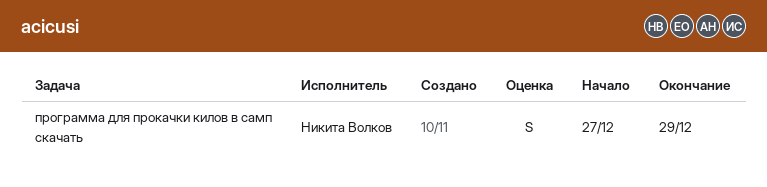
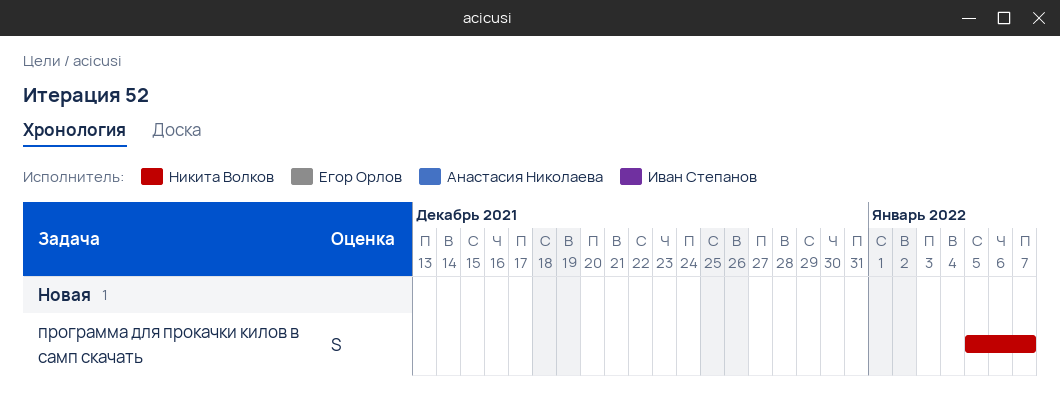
программа для прокачки килов в самп скачать, start: Dec 27 -> Jan 5
программа для прокачки килов в самп скачать, due: Dec 29 -> Jan 7

